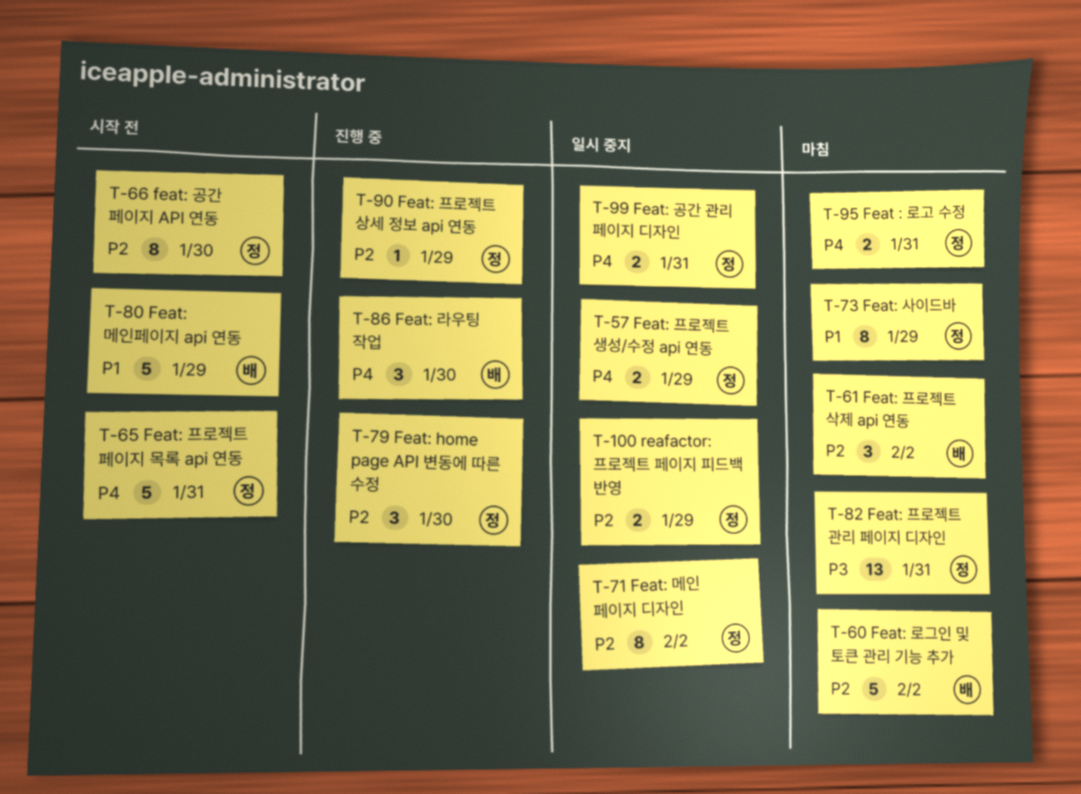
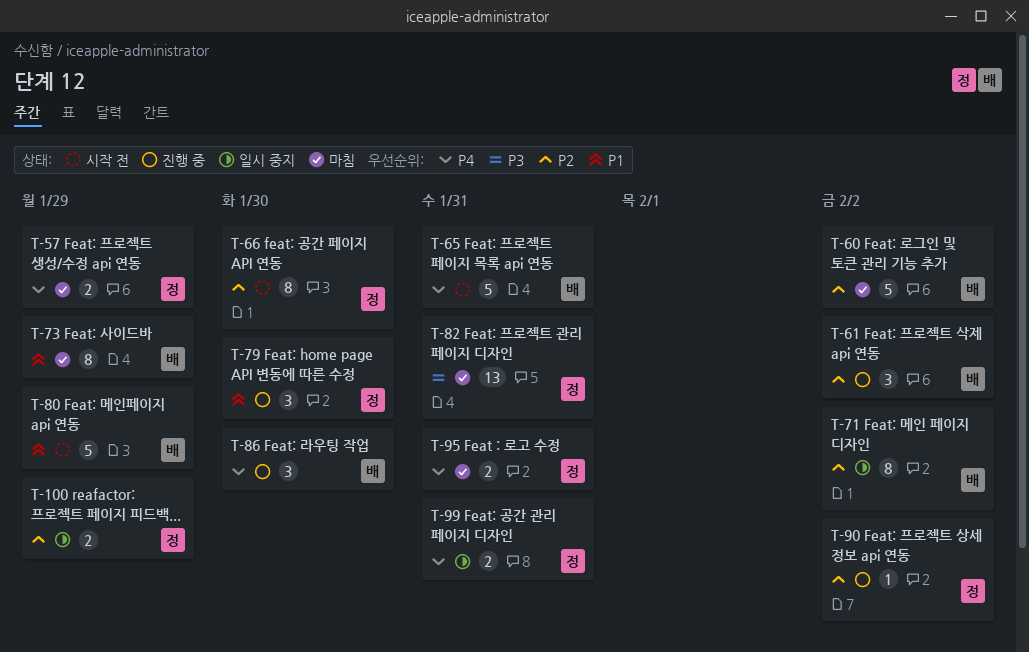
T-57, status: 일시 중지 -> 마침
T-61, status: 마침 -> 진행 중
T-65, owner: 정 -> 배
T-71, owner: 정 -> 배
T-73, owner: 정 -> 배
T-79, priority: P2 -> P1
T-90, due: Jan 29 -> Feb 2

